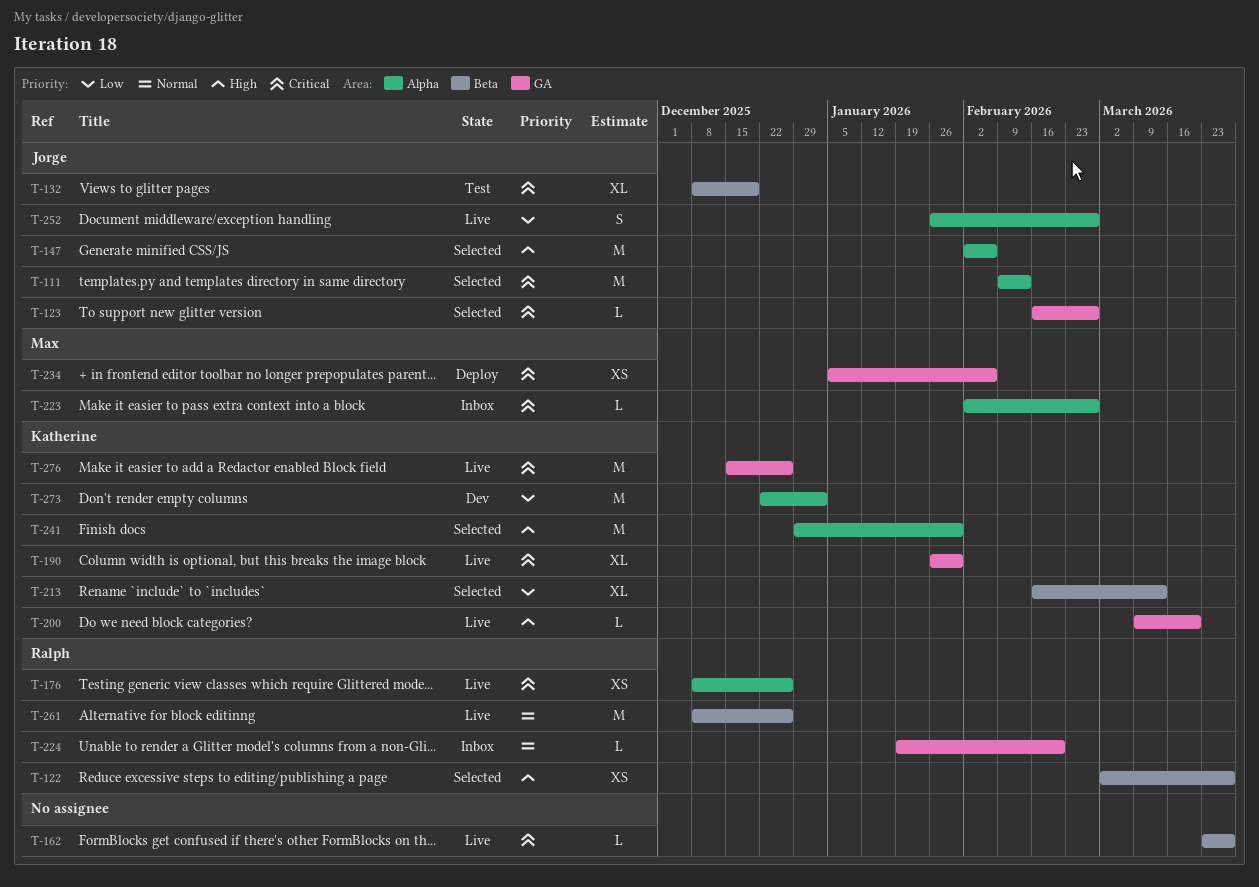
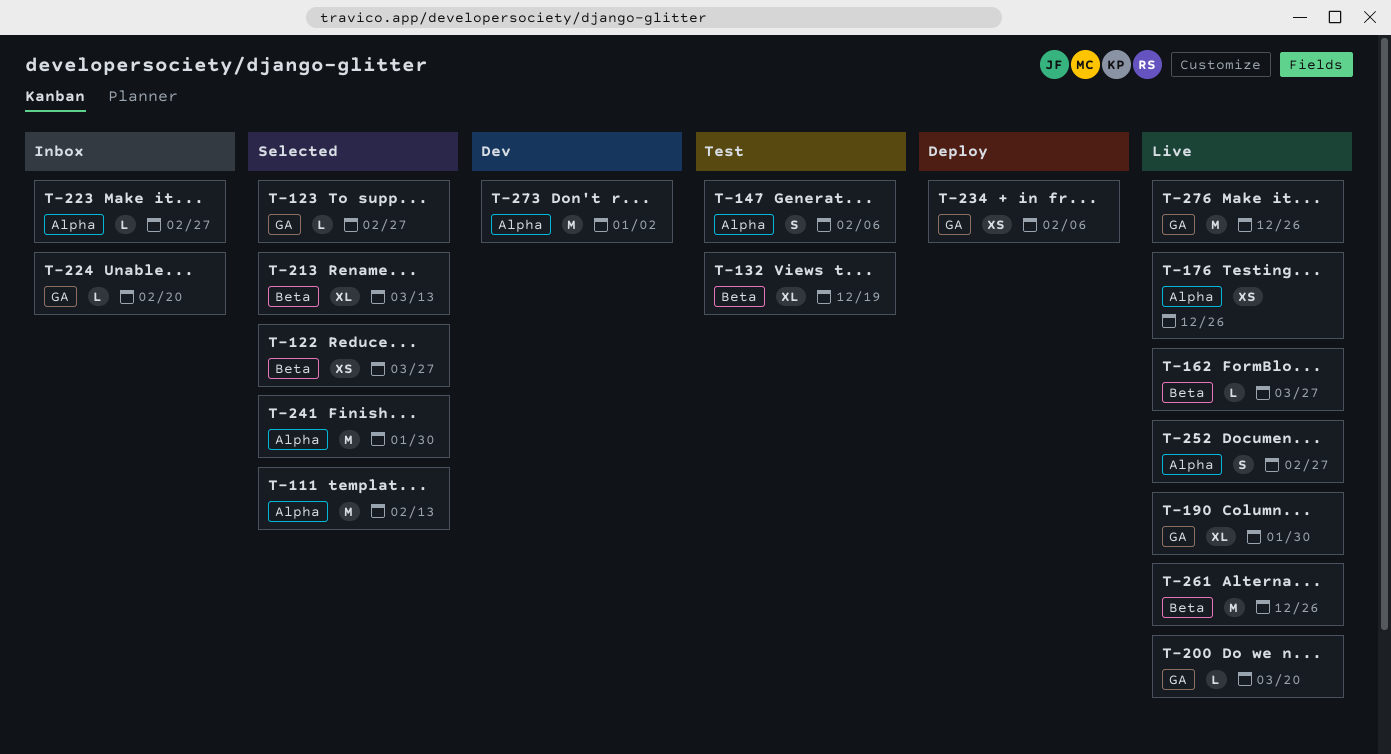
T-147, status: Selected -> Test
T-147, estimate: M -> S

